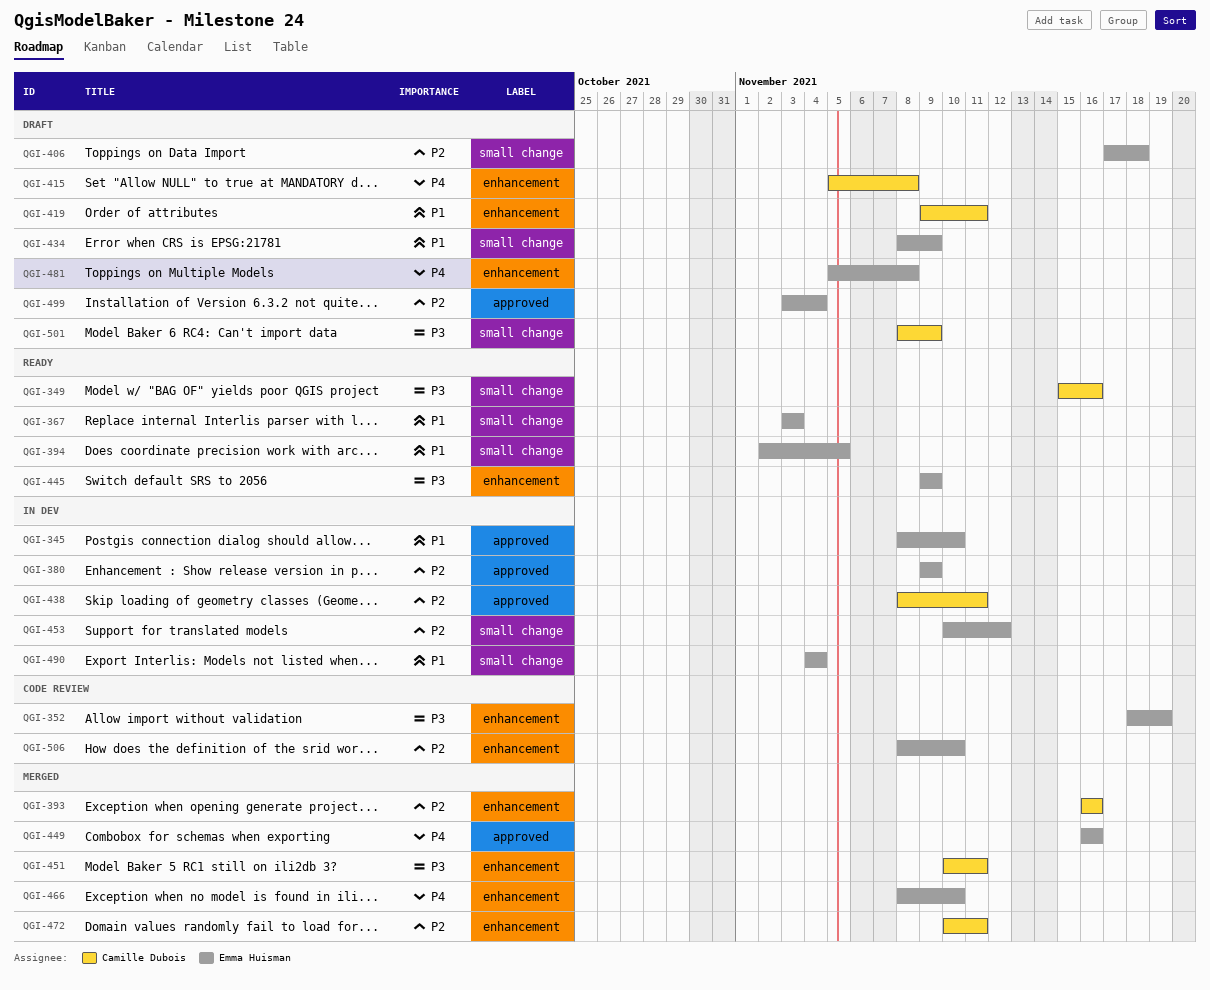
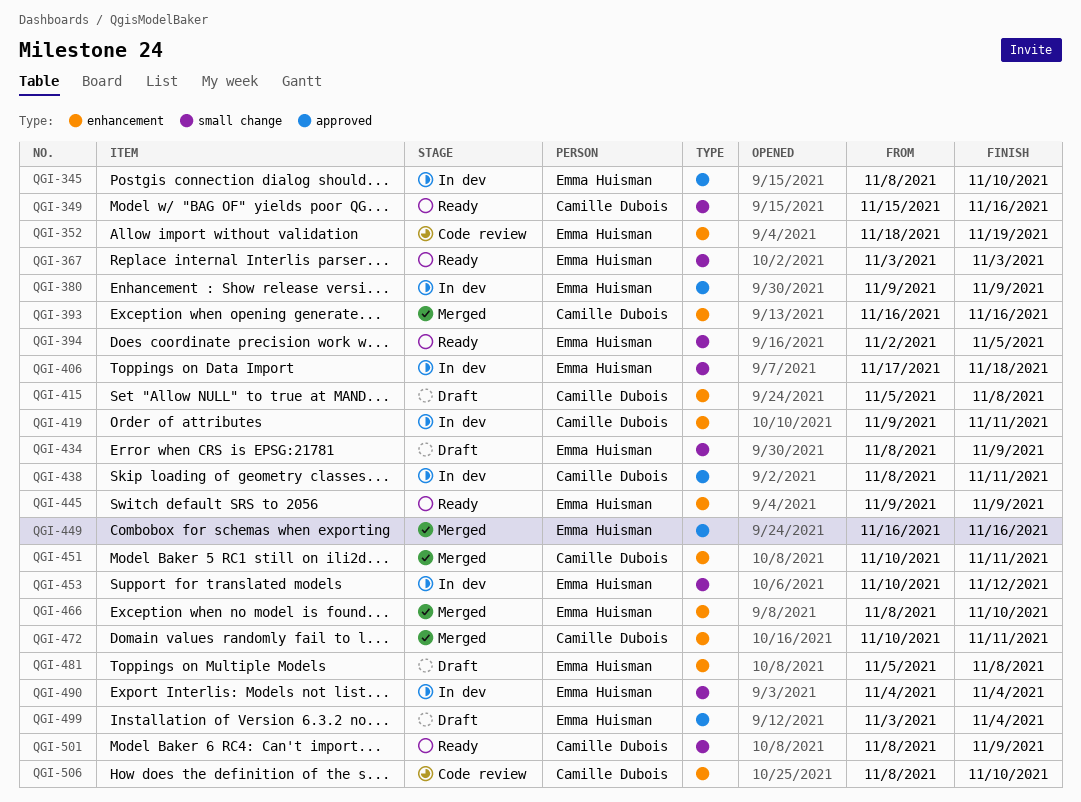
QGI-406, status: Draft -> In dev
QGI-419, status: Draft -> In dev
QGI-501, status: Draft -> Ready
QGI-506, owner: Emma Huisman -> Camille Dubois

